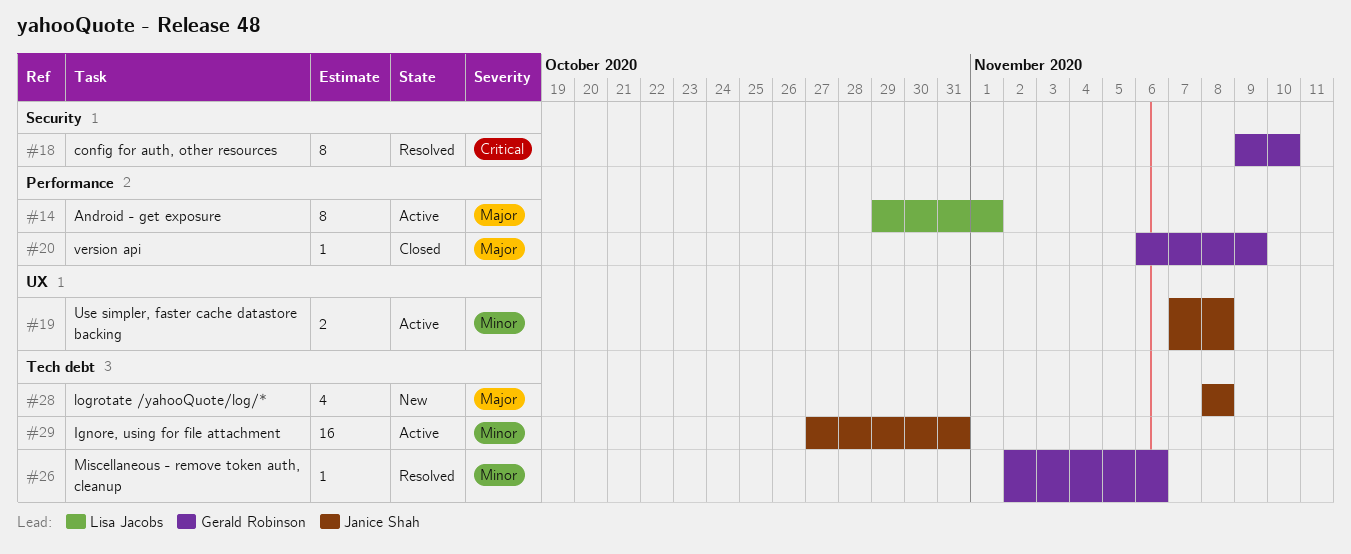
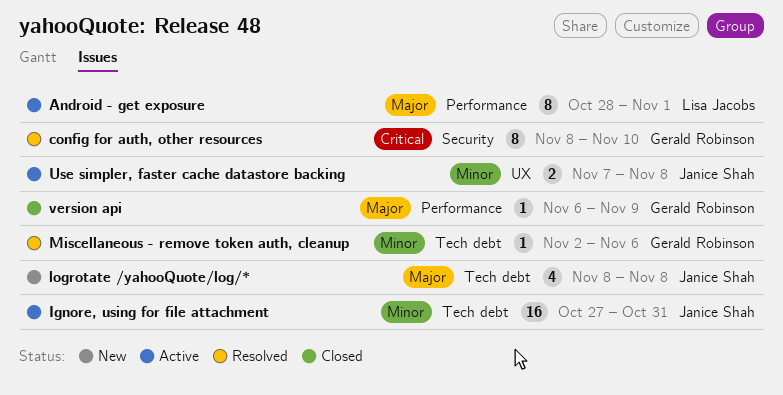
Android - get exposure, start: Oct 29 -> Oct 28
config for auth, other resources, start: Nov 9 -> Nov 8

